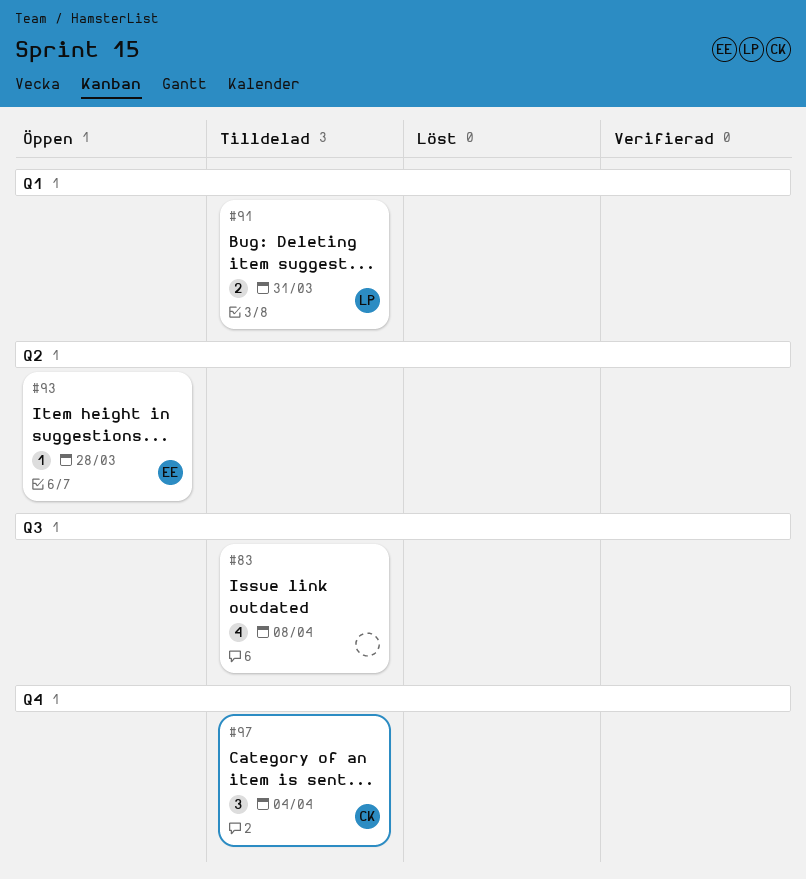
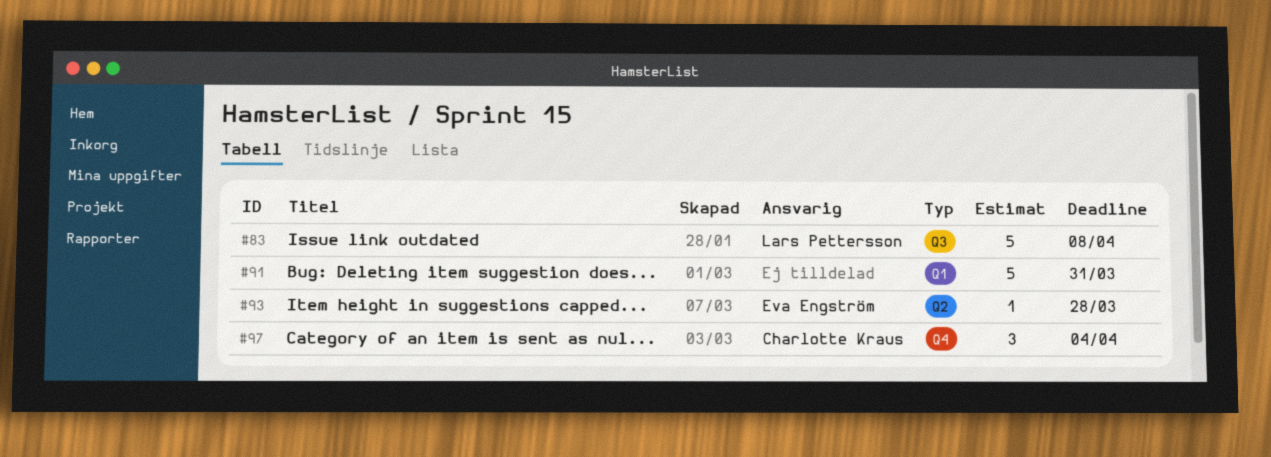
#83, owner: none -> Lars Pettersson
#83, estimate: 4 -> 5
#91, owner: Lars Pettersson -> none
#91, estimate: 2 -> 5

